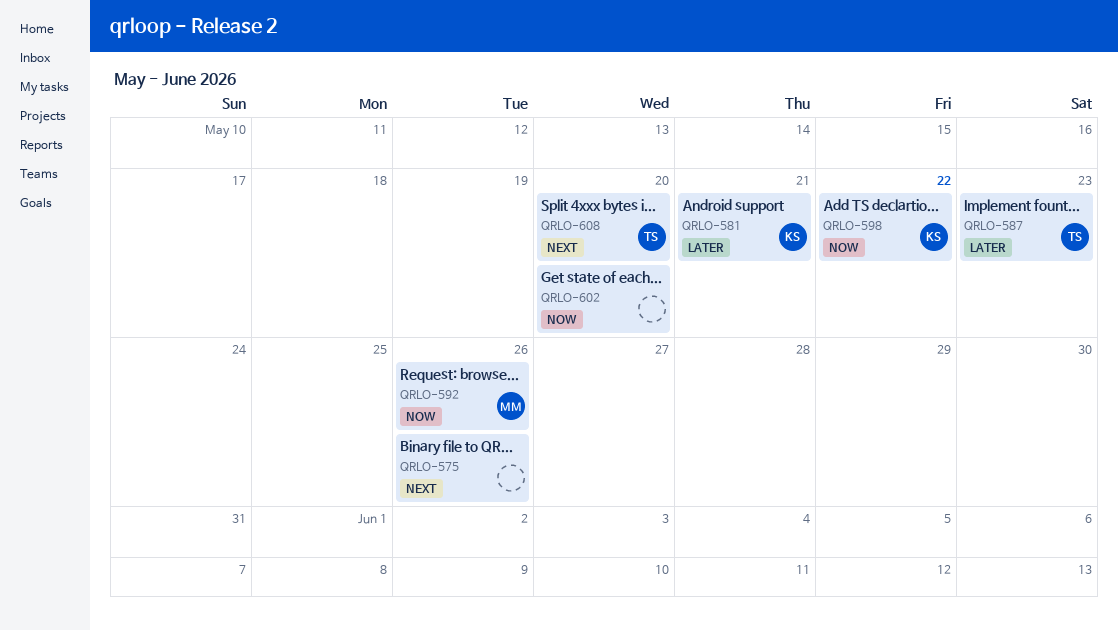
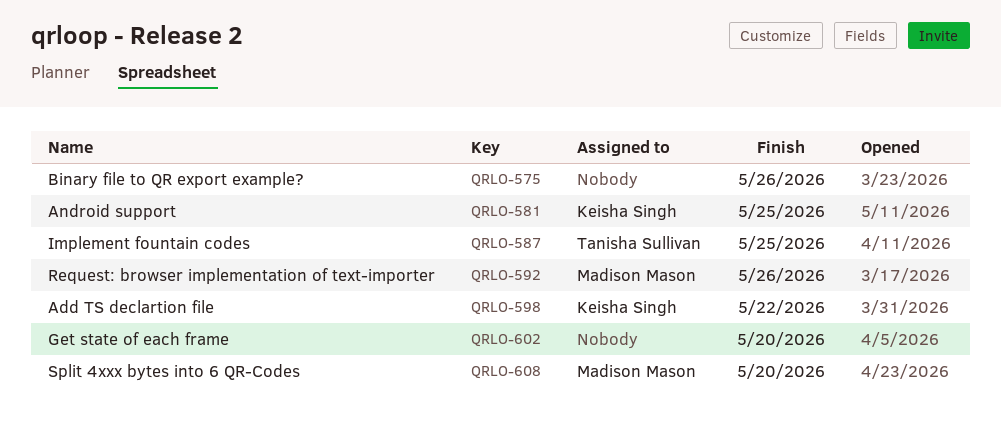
QRLO-581, due: May 21 -> May 25
QRLO-587, due: May 23 -> May 25
QRLO-608, owner: Tanisha Sullivan -> Madison Mason

